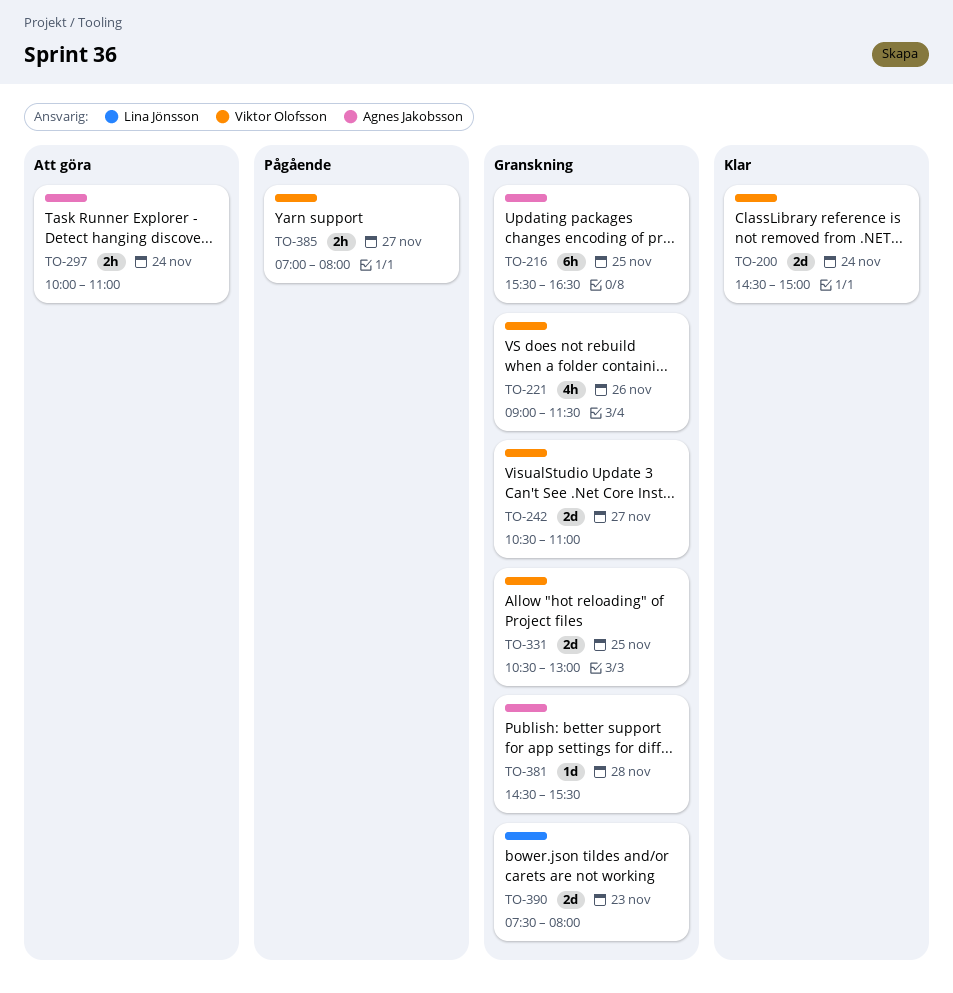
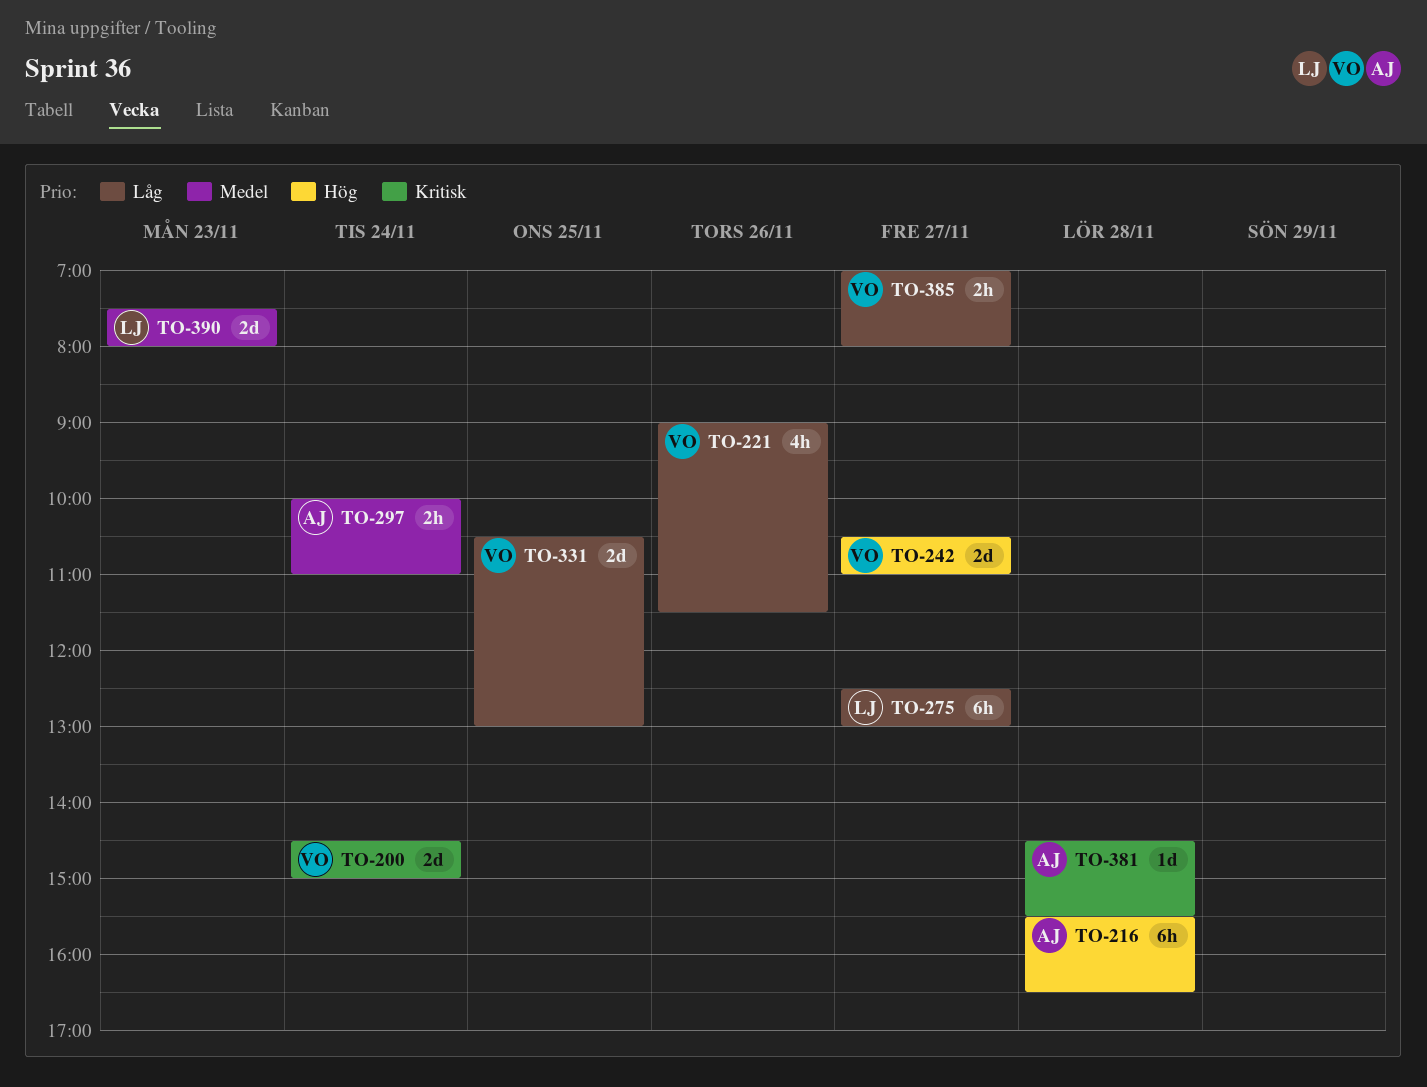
TO-216, day: Nov 25 -> Nov 28
TO-275: none -> present

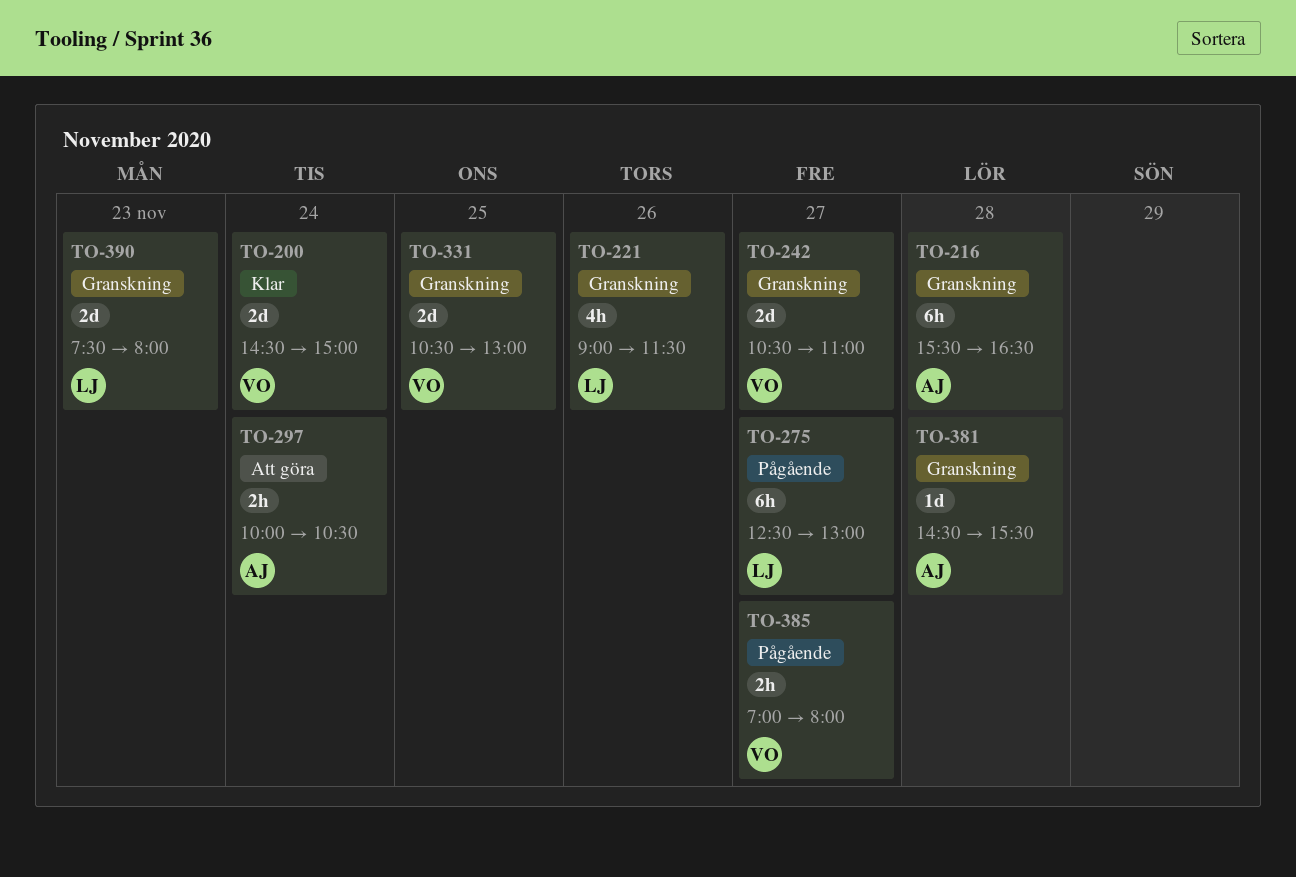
TO-221, owner: VO -> LJ
TO-297, ends: 11:00 -> 10:30

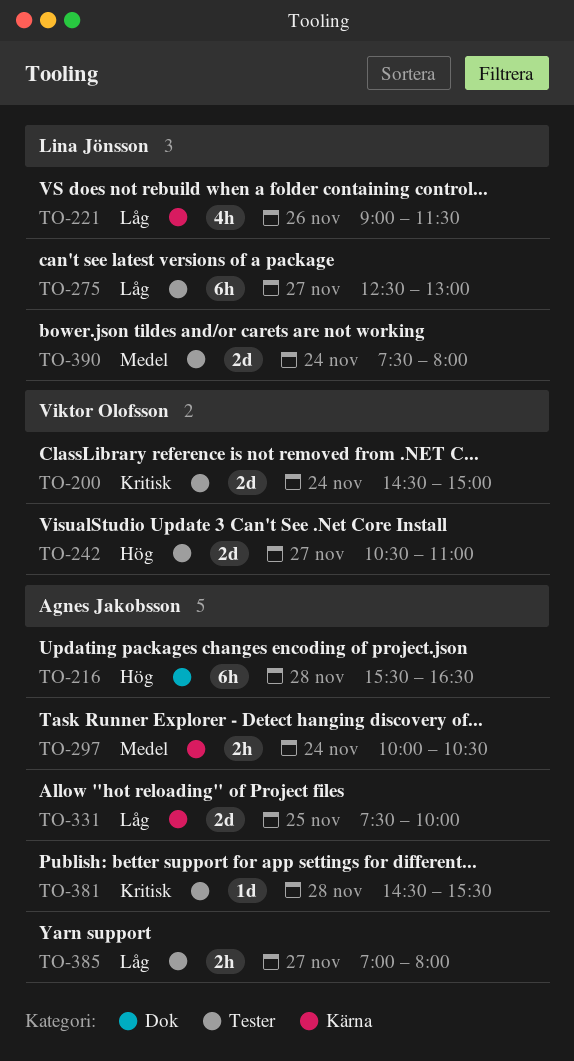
TO-331, owner: Viktor Olofsson -> Agnes Jakobsson
TO-331, begins: 10:30 -> 07:30
TO-331, ends: 13:00 -> 10:00
TO-385, owner: Viktor Olofsson -> Agnes Jakobsson
TO-390, day: Nov 23 -> Nov 24

